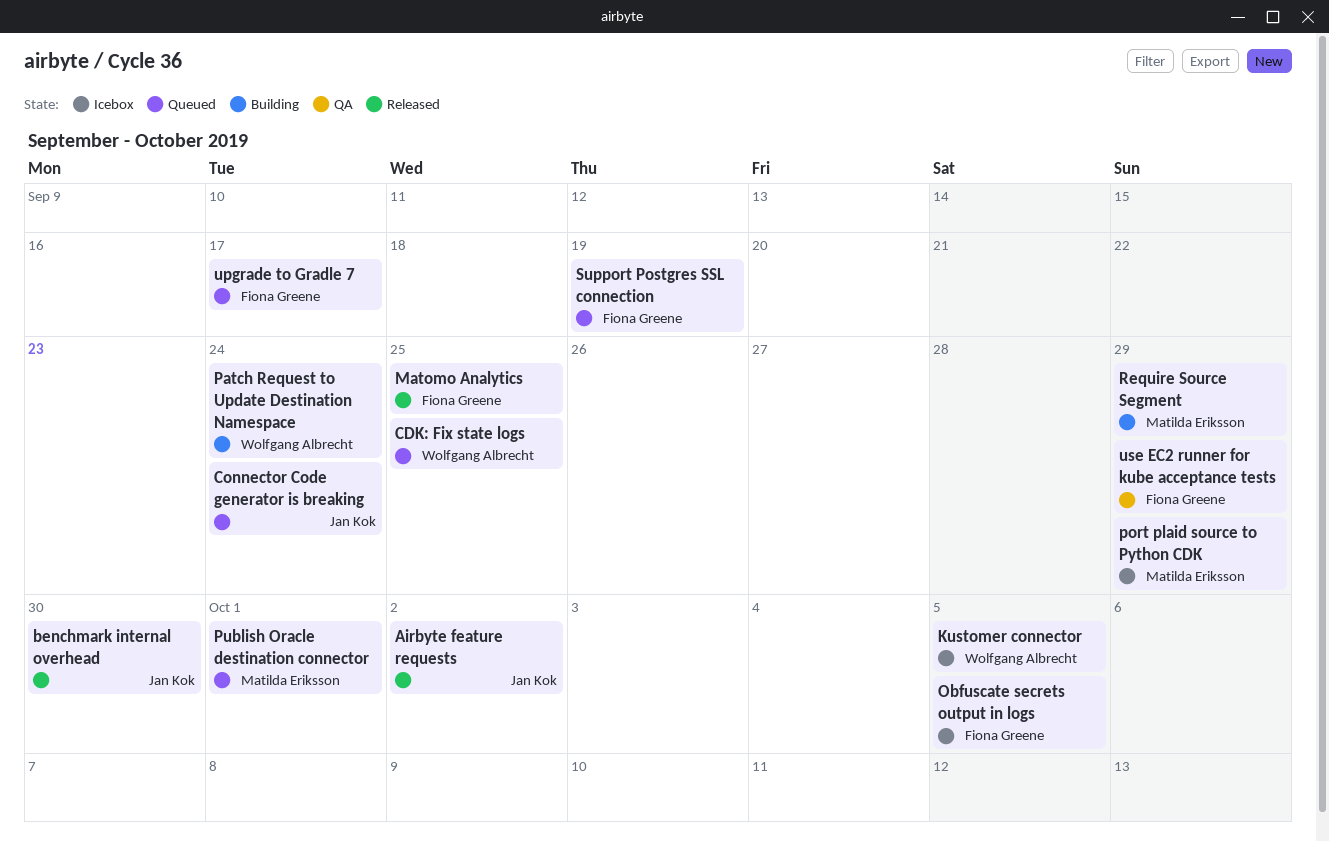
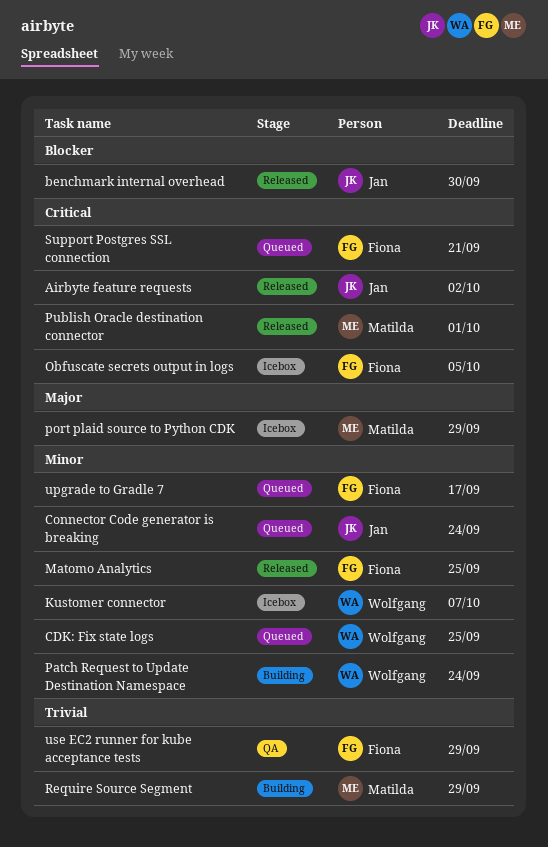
Kustomer connector, due: Oct 5 -> Oct 7
Publish Oracle destination connector, status: Queued -> Released
Support Postgres SSL connection, due: Sep 19 -> Sep 21

